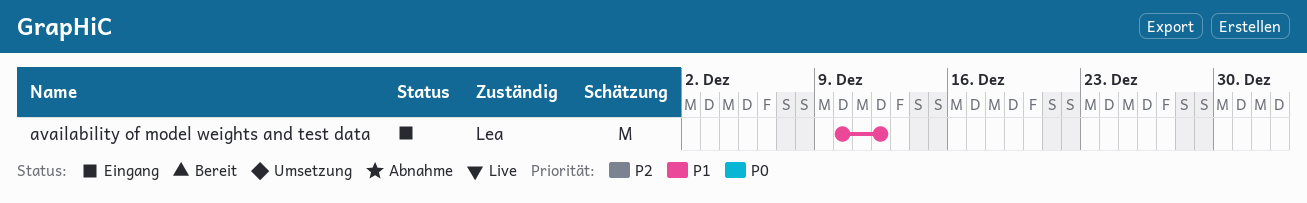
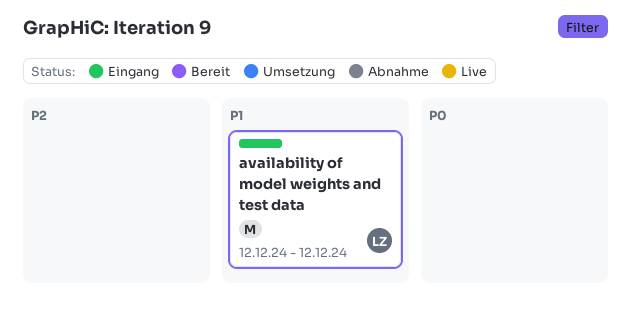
availability of model weights and test data, start: Dec 10 -> Dec 12

